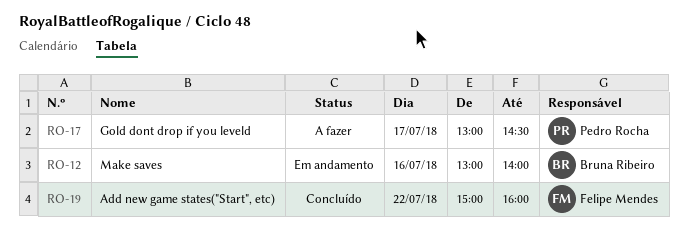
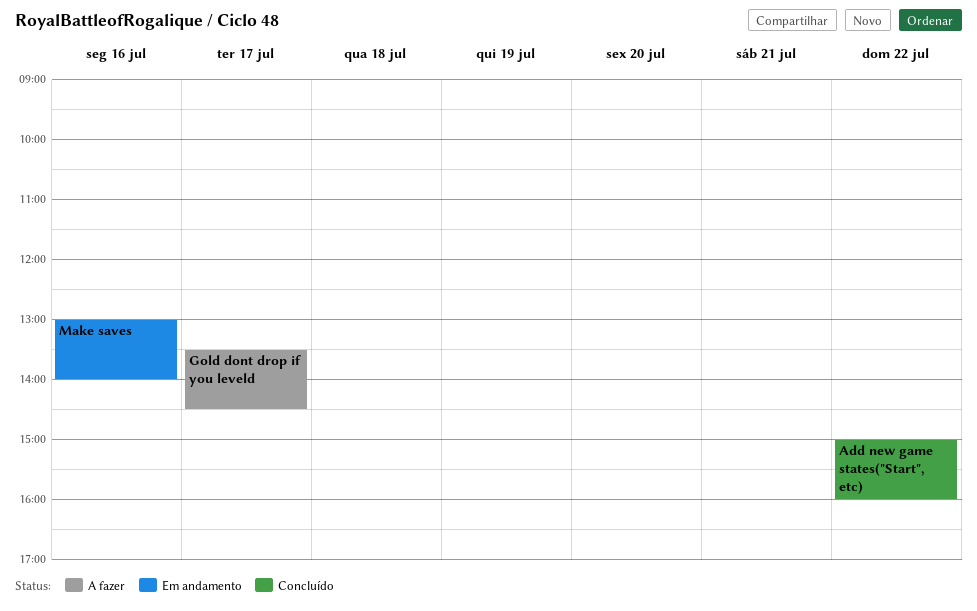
Gold dont drop if you leveld, begins: 13:00 -> 13:30

